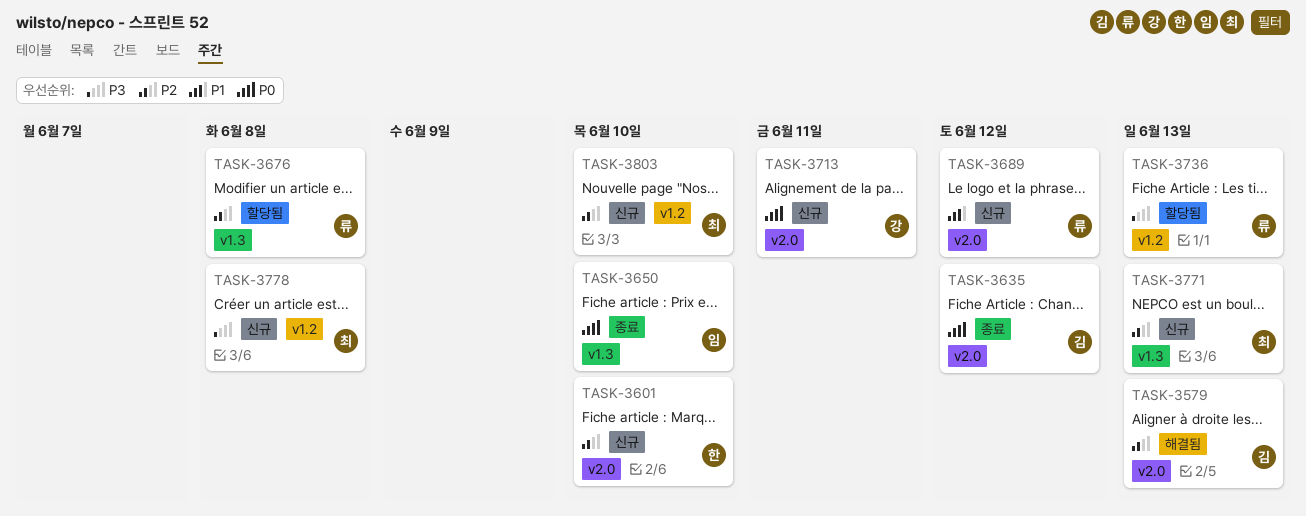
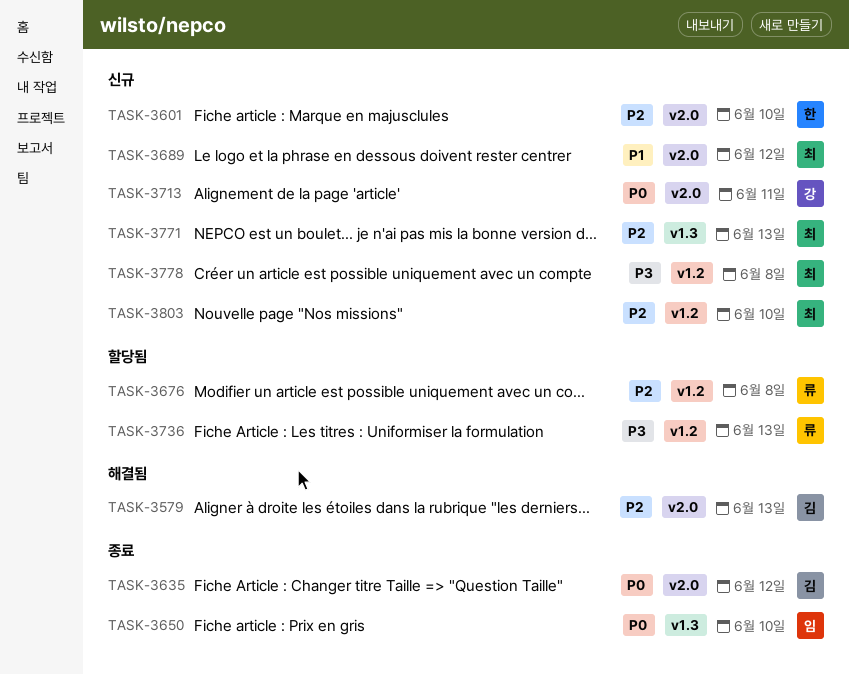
TASK-3676, label: v1.3 -> v1.2
TASK-3689, owner: 류 -> 최

